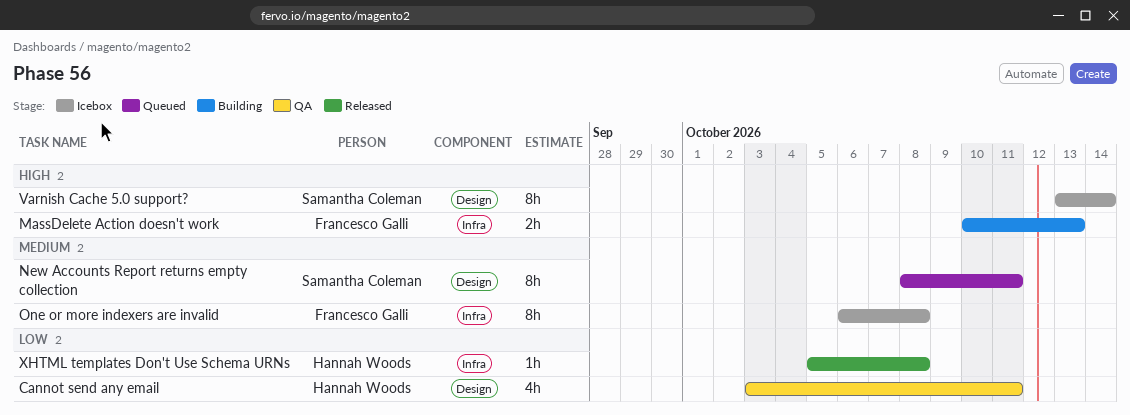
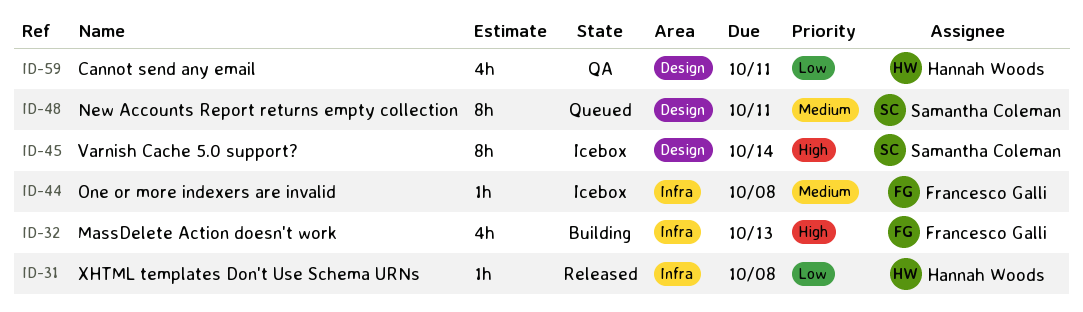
MassDelete Action doesn't work, estimate: 2h -> 4h
One or more indexers are invalid, estimate: 8h -> 1h

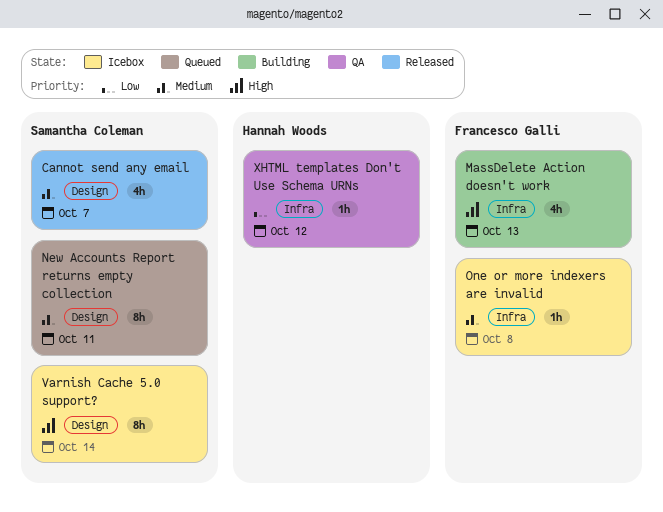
Cannot send any email, status: QA -> Released
Cannot send any email, owner: Hannah Woods -> Samantha Coleman
Cannot send any email, priority: Low -> Medium
Cannot send any email, due: Oct 11 -> Oct 7
XHTML templates Don't Use Schema URNs, status: Released -> QA
XHTML templates Don't Use Schema URNs, due: Oct 8 -> Oct 12

